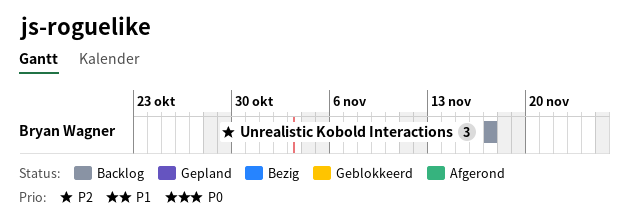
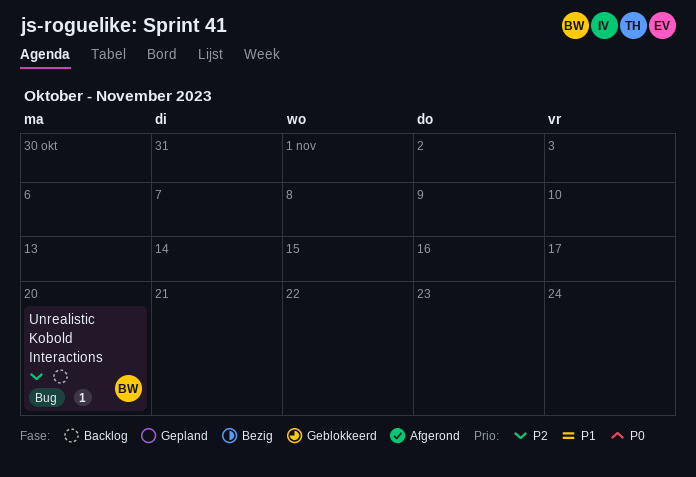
Unrealistic Kobold Interactions, estimate: 3 -> 1
Unrealistic Kobold Interactions, due: Nov 17 -> Nov 20

